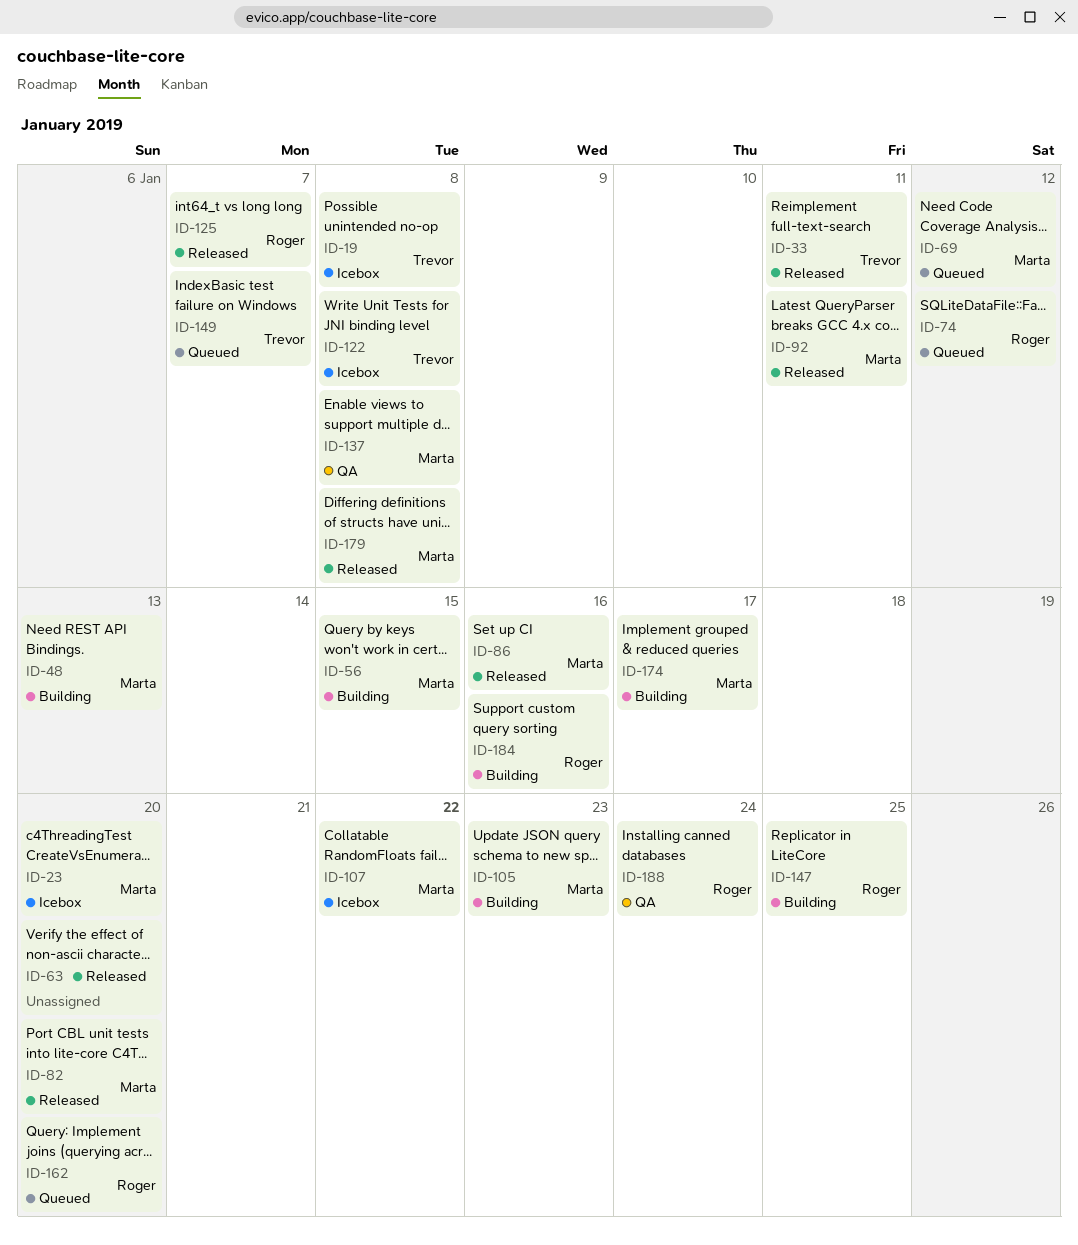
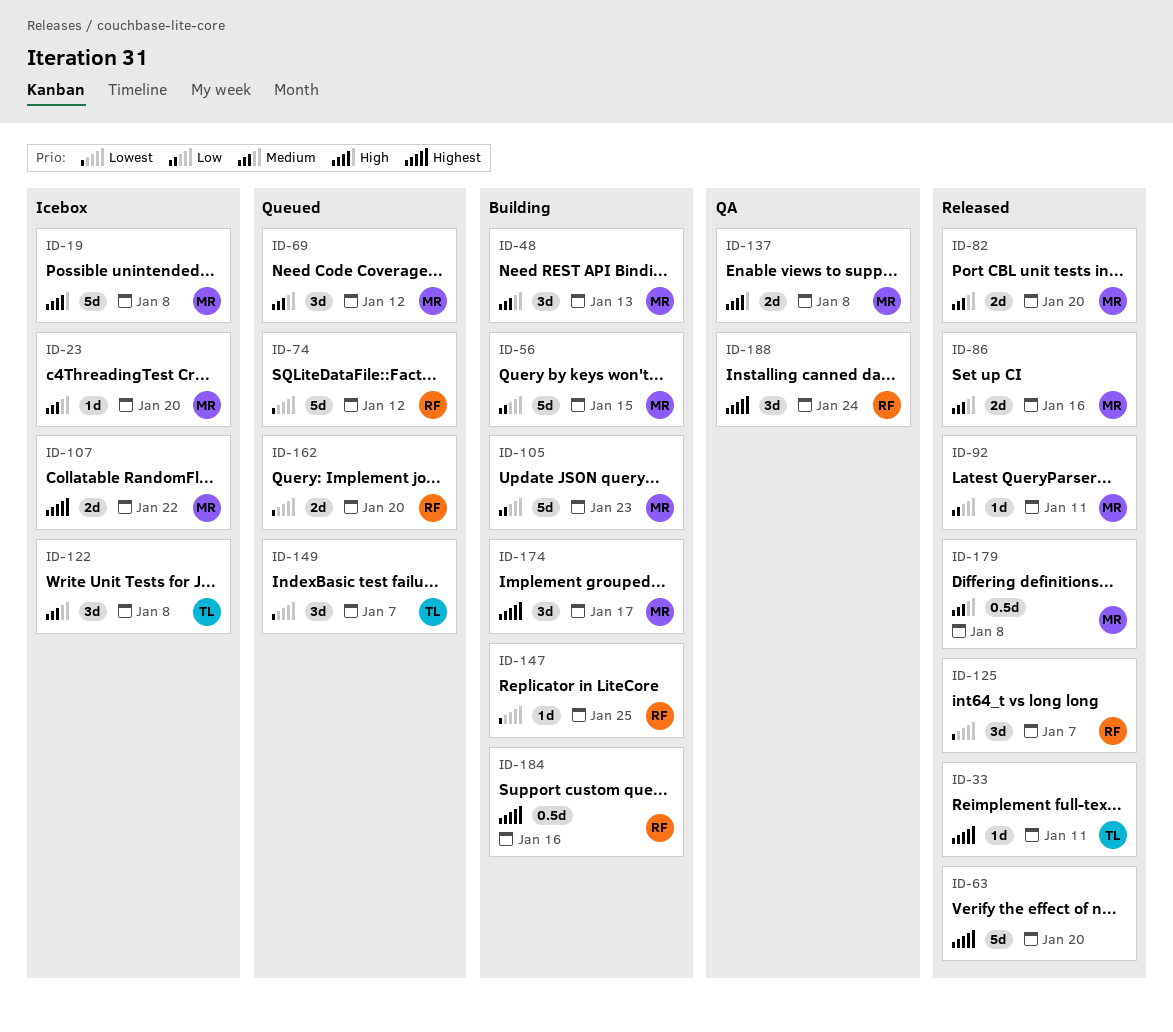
ID-19, owner: Trevor -> Marta

